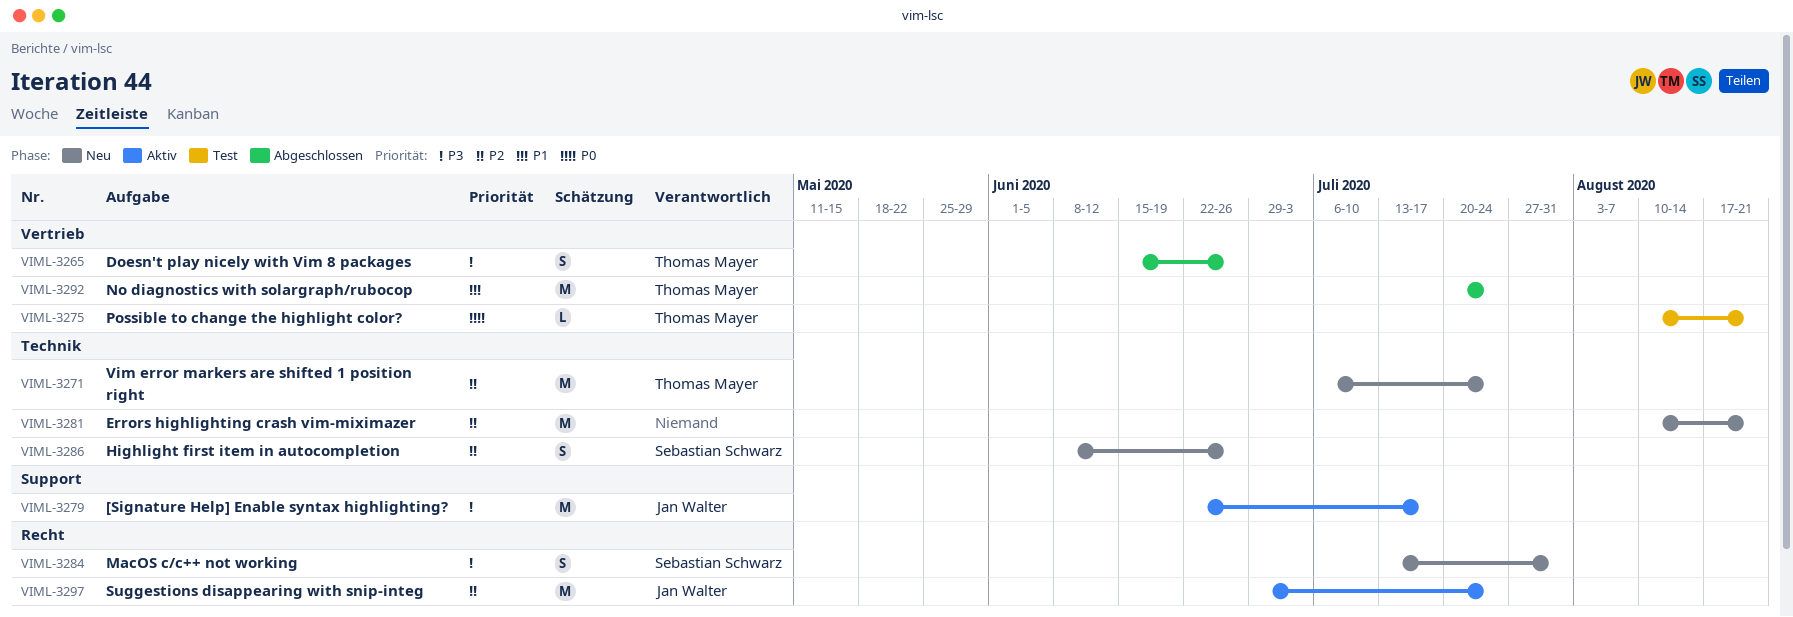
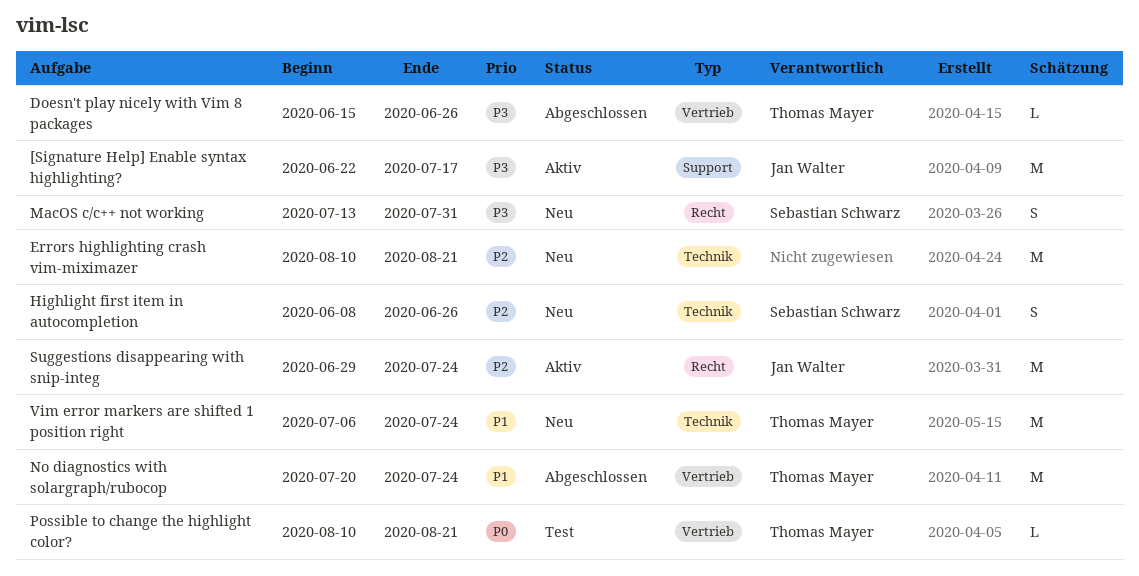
Doesn't play nicely with Vim 8 packages, estimate: S -> L
Vim error markers are shifted 1 position right, priority: P2 -> P1

